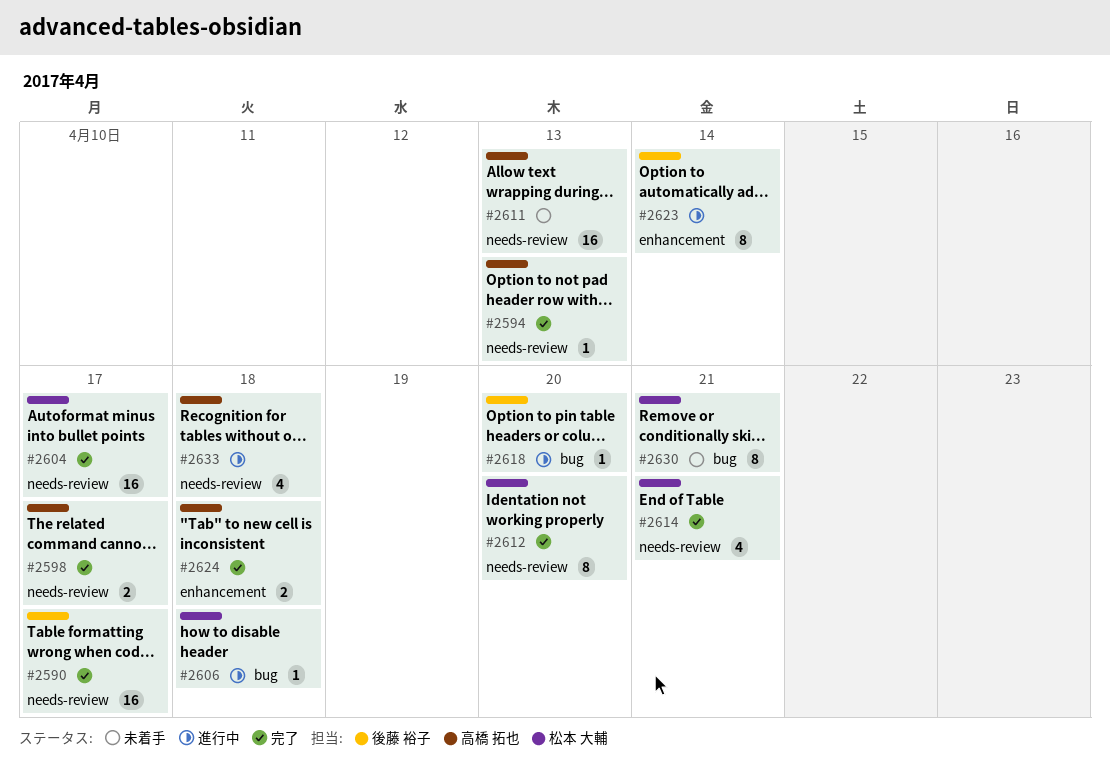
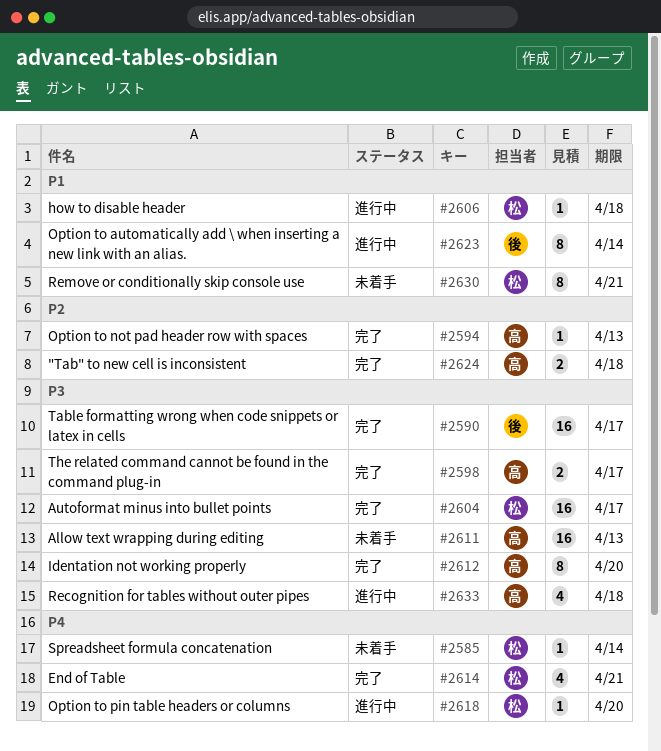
#2585: none -> present
#2612, owner: 松本 大輔 -> 高橋 拓也
#2618, owner: 後藤 裕子 -> 松本 大輔

